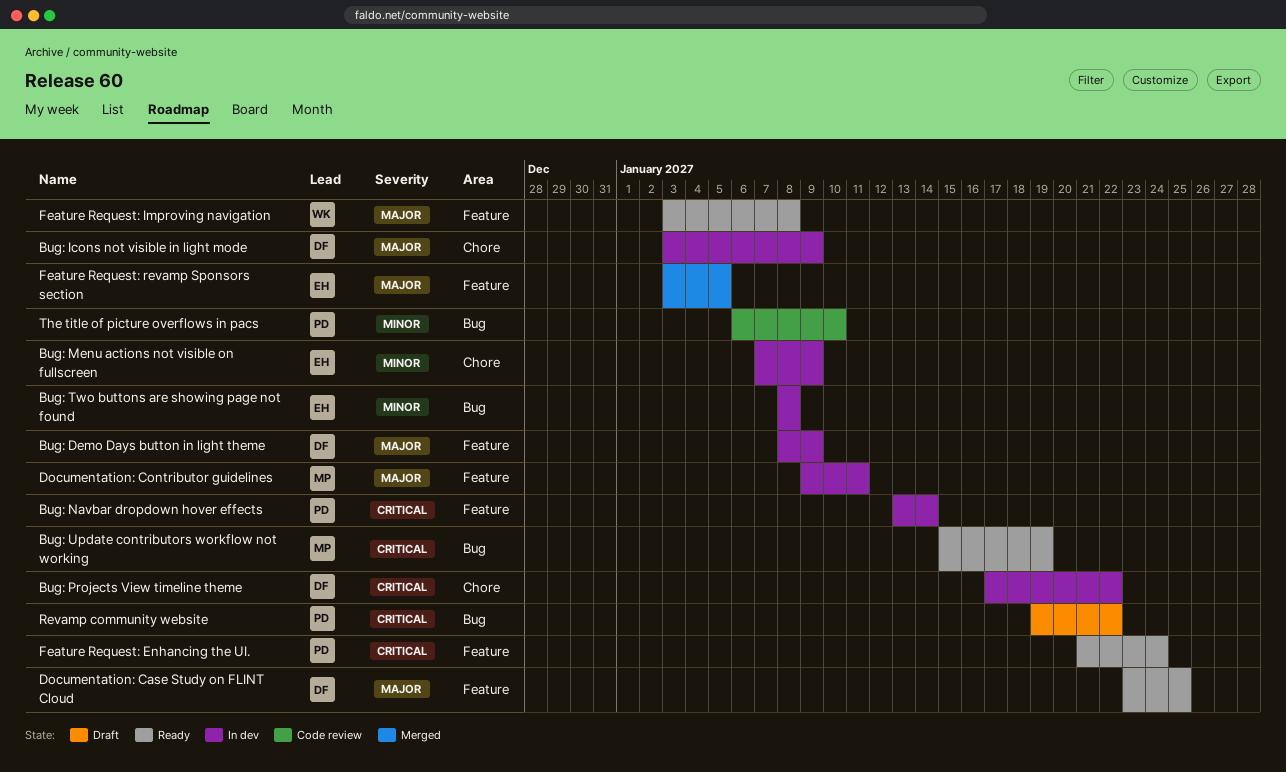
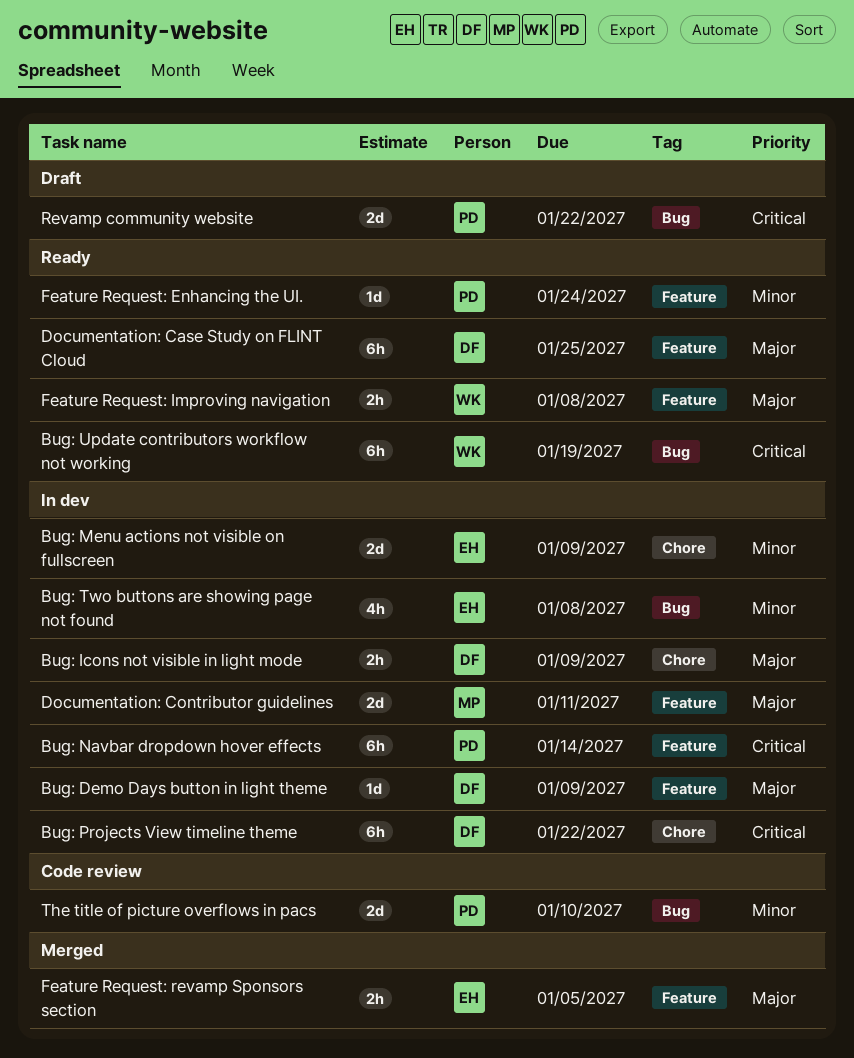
Bug: Update contributors workflow not working, owner: MP -> WK
Feature Request: Enhancing the UI., priority: Critical -> Minor

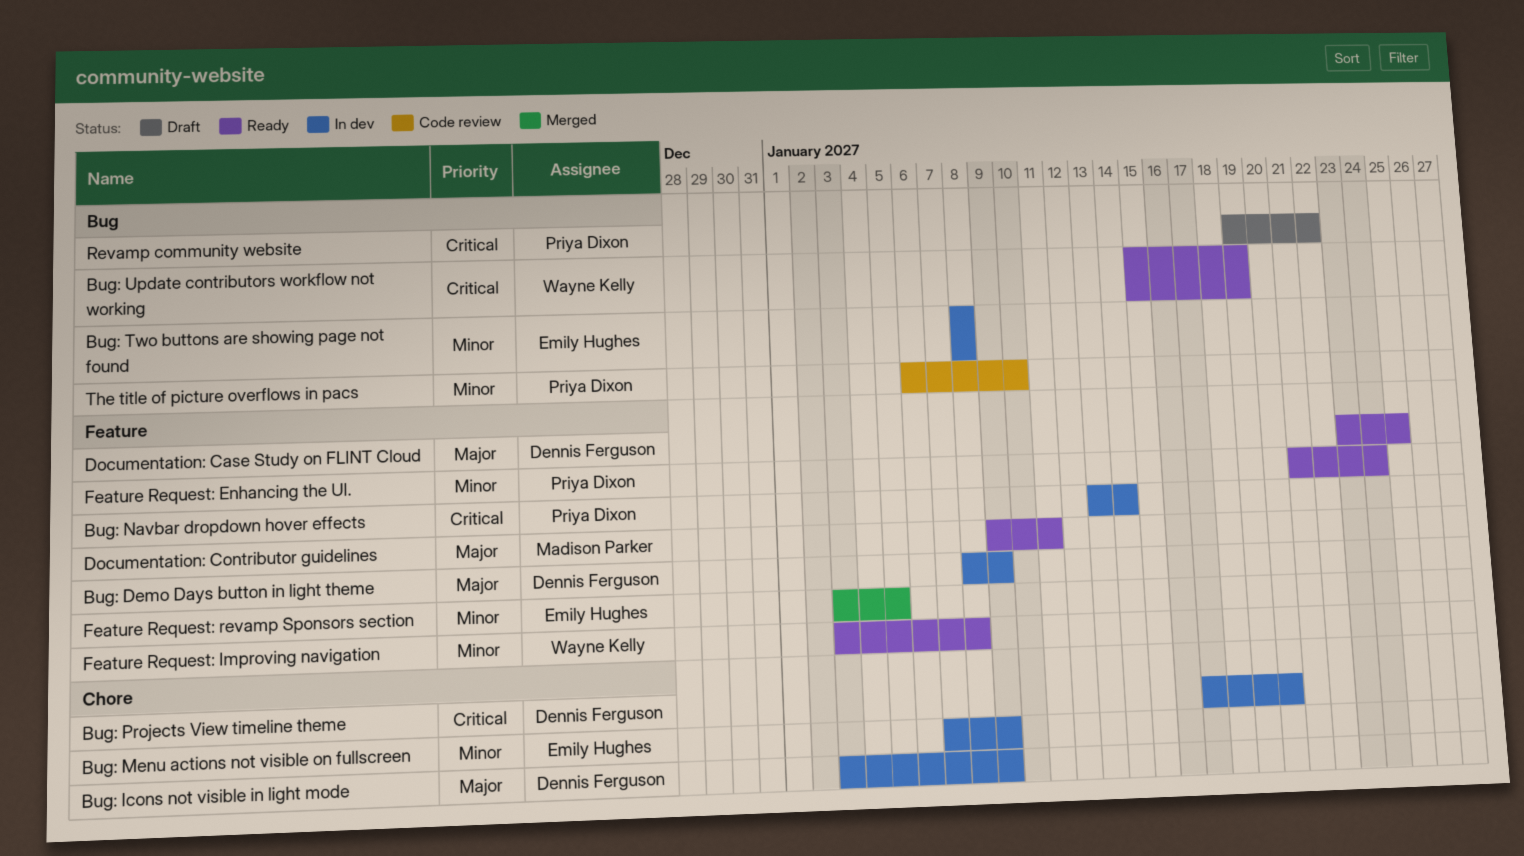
Bug: Projects View timeline theme, due: Jan 22 -> Jan 20
Documentation: Contributor guidelines, status: In dev -> Ready
Feature Request: Improving navigation, priority: Major -> Minor
Feature Request: revamp Sponsors section, priority: Major -> Minor

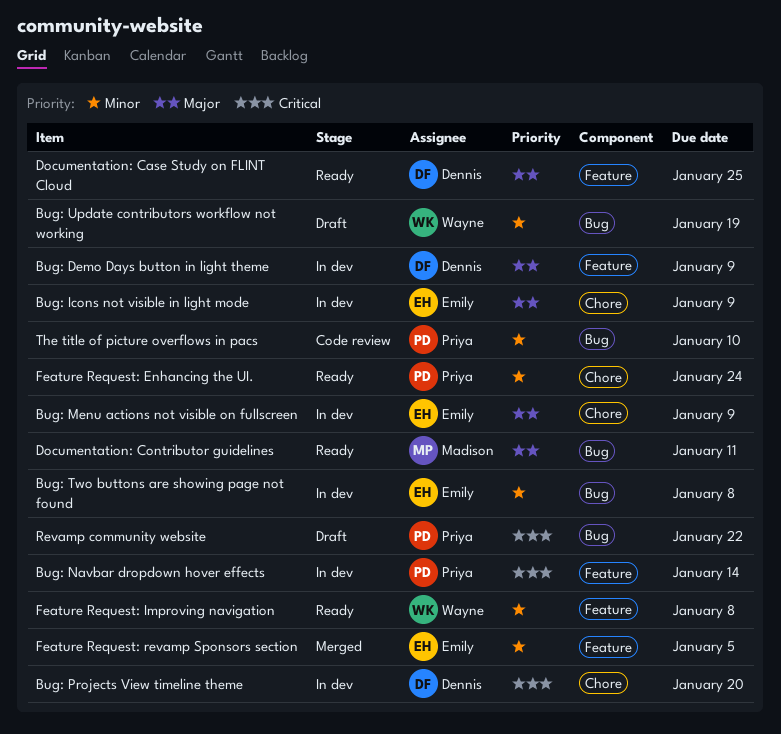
Bug: Icons not visible in light mode, owner: Dennis Ferguson -> Emily Hughes
Bug: Menu actions not visible on fullscreen, priority: Minor -> Major
Bug: Update contributors workflow not working, status: Ready -> Draft
Bug: Update contributors workflow not working, priority: Critical -> Minor
Documentation: Contributor guidelines, label: Feature -> Bug
Feature Request: Enhancing the UI., label: Feature -> Chore

